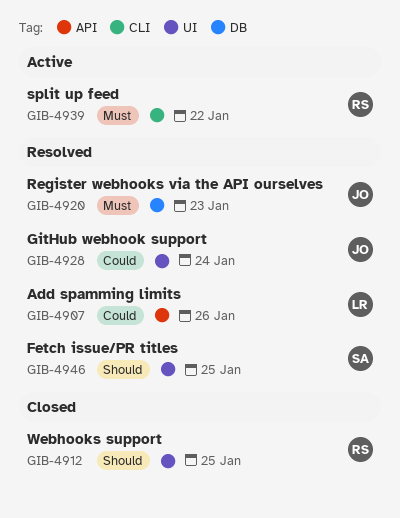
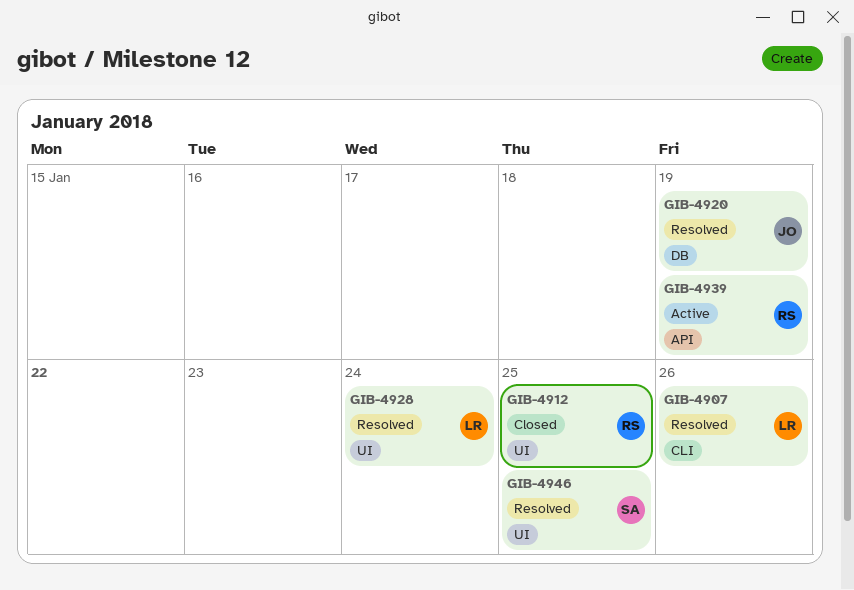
GIB-4907, label: API -> CLI
GIB-4920, due: Jan 23 -> Jan 19
GIB-4928, owner: JO -> LR
GIB-4939, label: CLI -> API
GIB-4939, due: Jan 22 -> Jan 19

